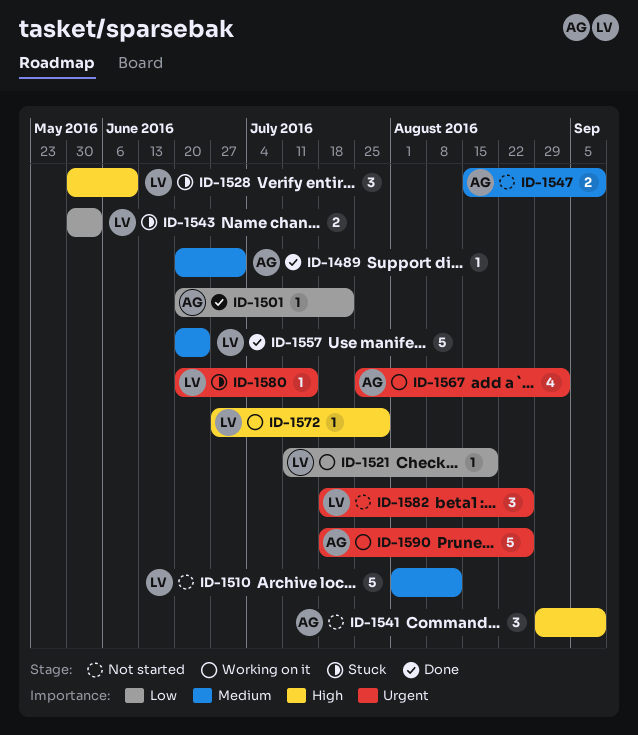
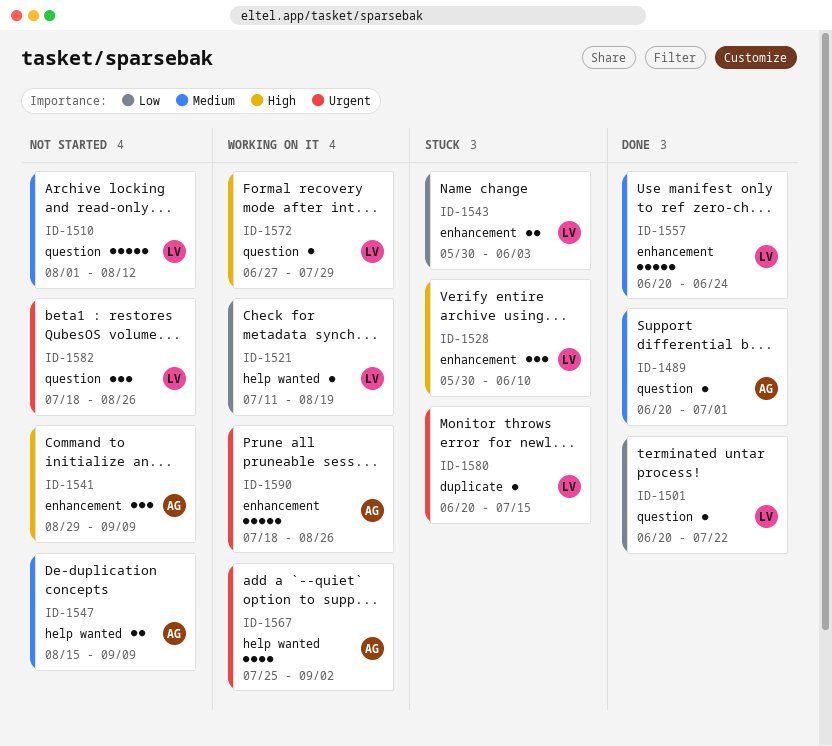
ID-1501, owner: AG -> LV

